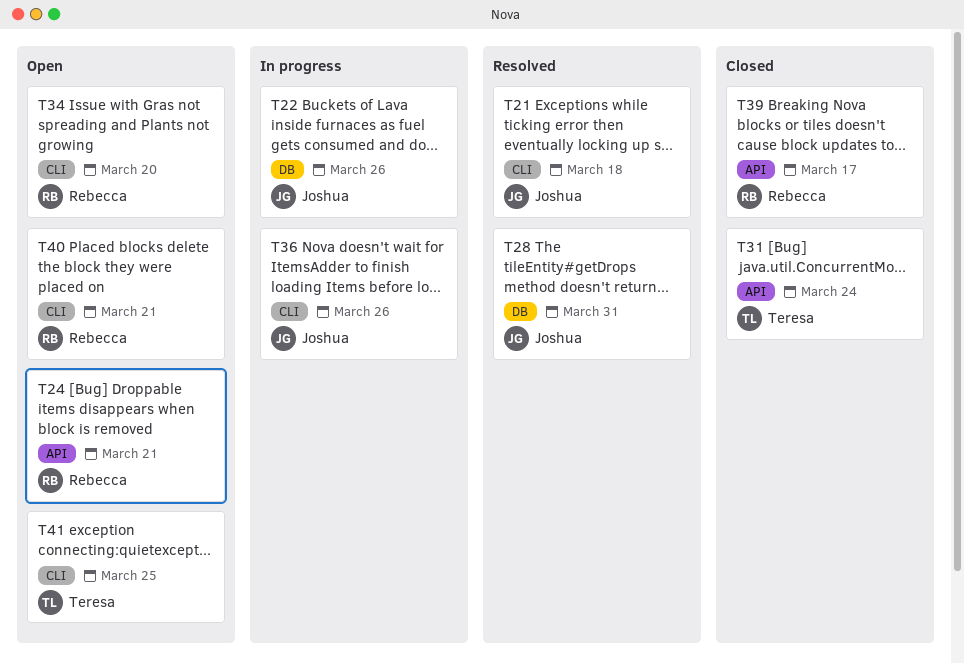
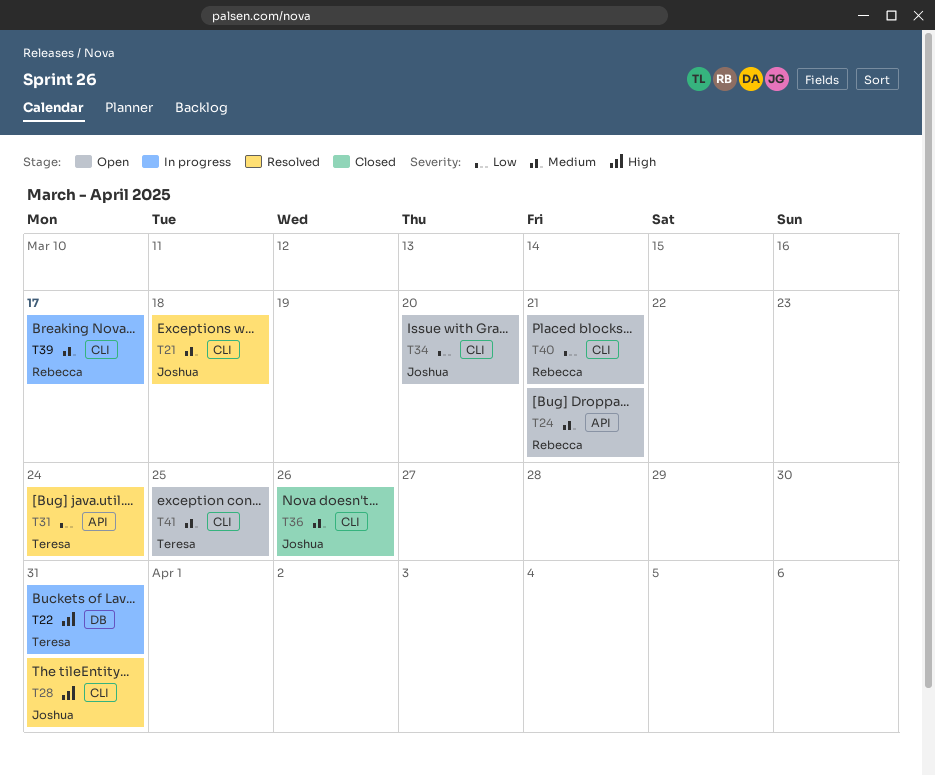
T22, owner: Joshua -> Teresa
T22, due: Mar 26 -> Mar 31
T28, label: DB -> CLI
T31, status: Closed -> Resolved
T34, owner: Rebecca -> Joshua
T36, status: In progress -> Closed
T39, status: Closed -> In progress
T39, label: API -> CLI

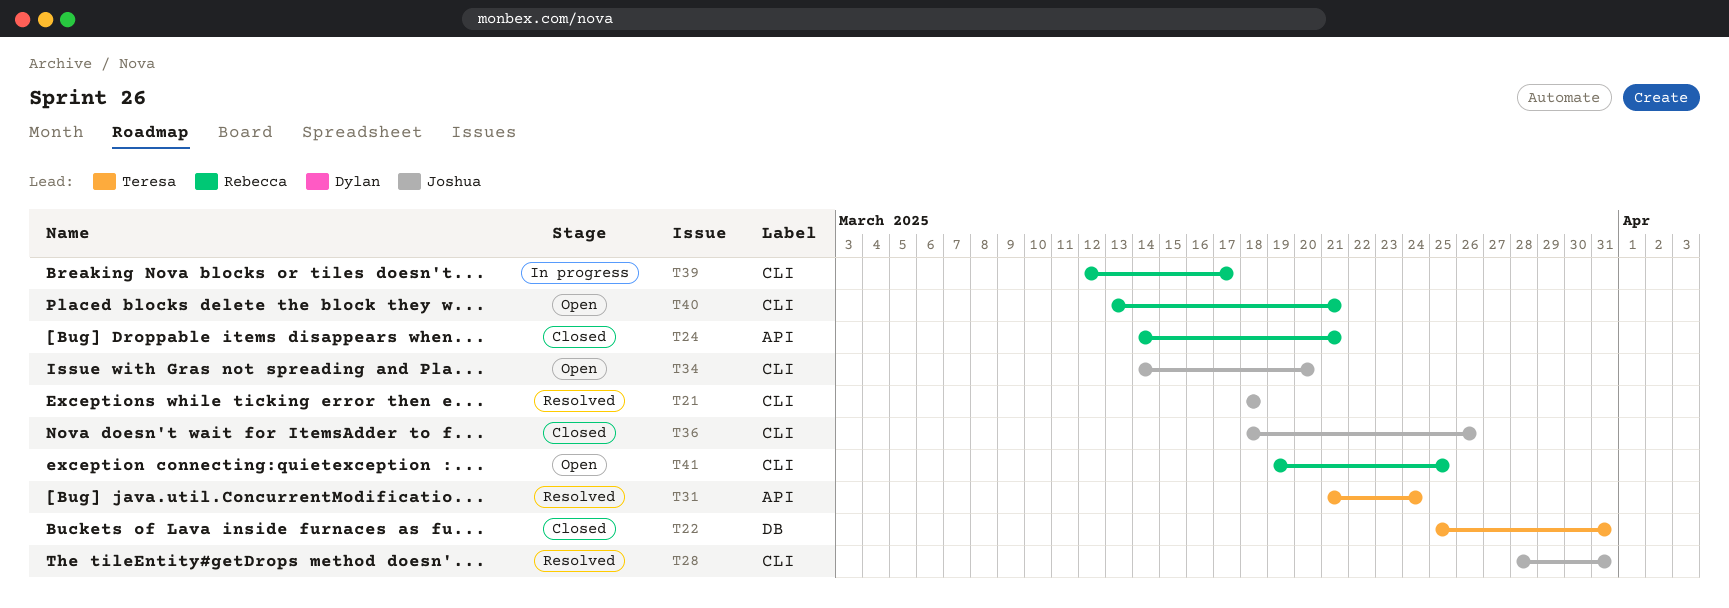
T22, status: In progress -> Closed
T24, status: Open -> Closed
T41, owner: Teresa -> Rebecca

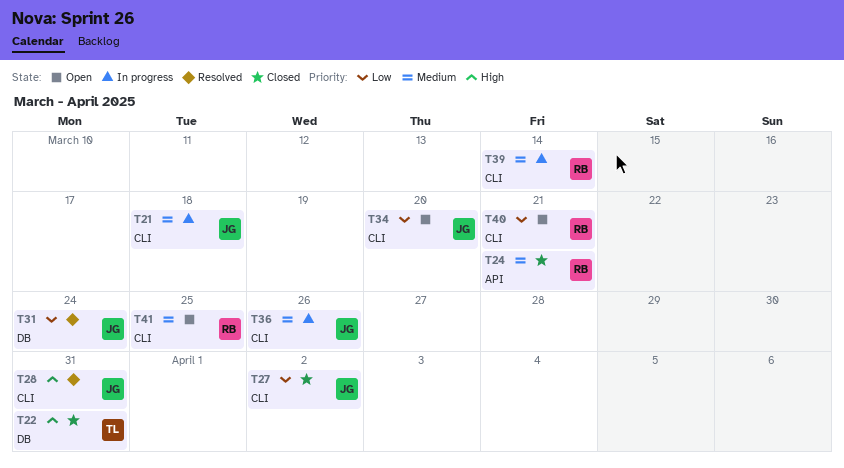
T21, status: Resolved -> In progress
T27: none -> present
T31, owner: Teresa -> Joshua
T31, label: API -> DB
T36, status: Closed -> In progress
T39, due: Mar 17 -> Mar 14

